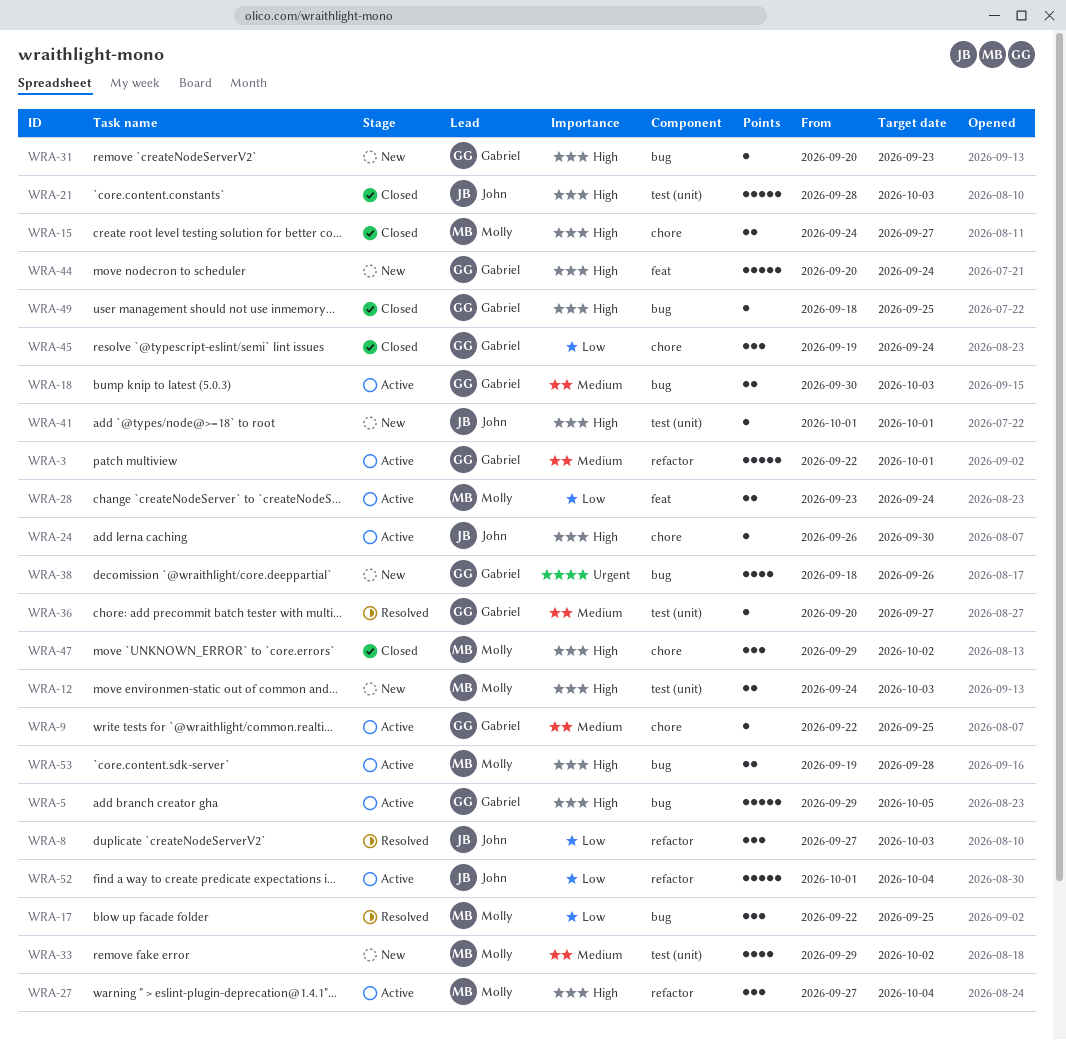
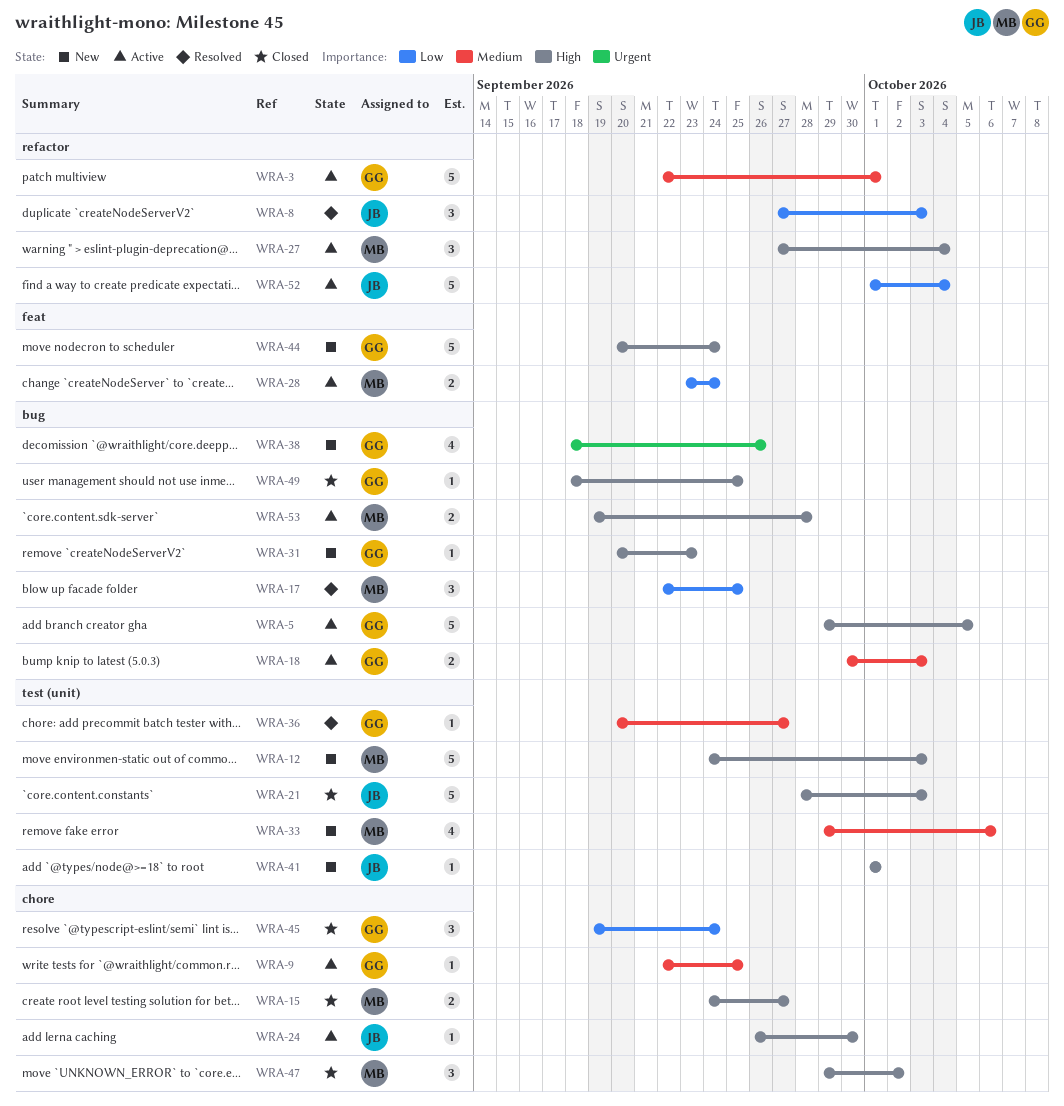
WRA-12, estimate: 2 -> 5
WRA-33, due: Oct 2 -> Oct 6

